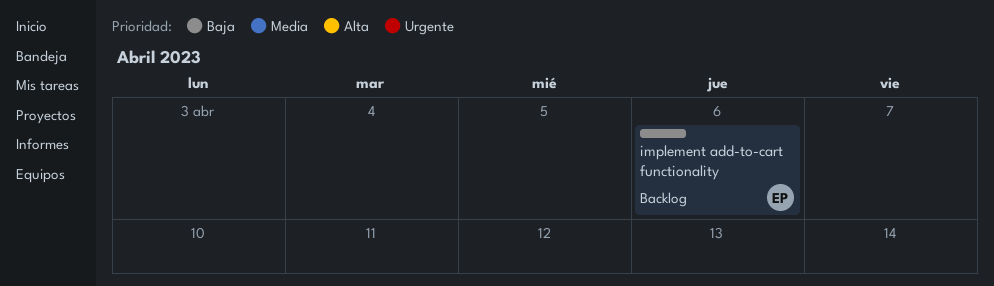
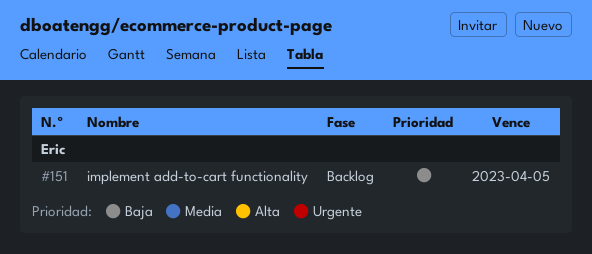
implement add-to-cart functionality, due: Apr 6 -> Apr 5

